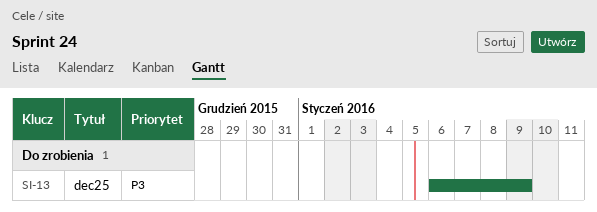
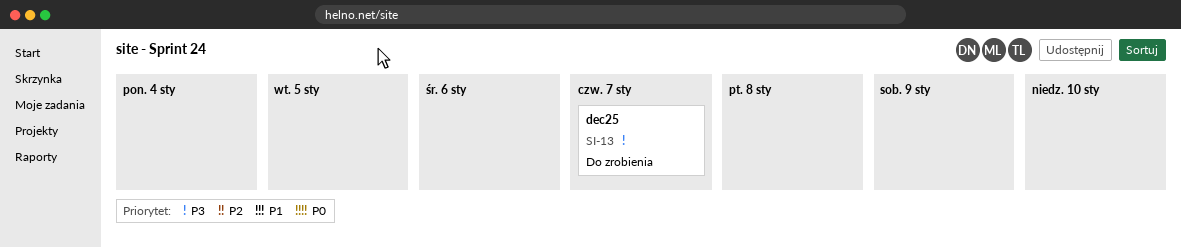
SI-13, due: Jan 9 -> Jan 7

